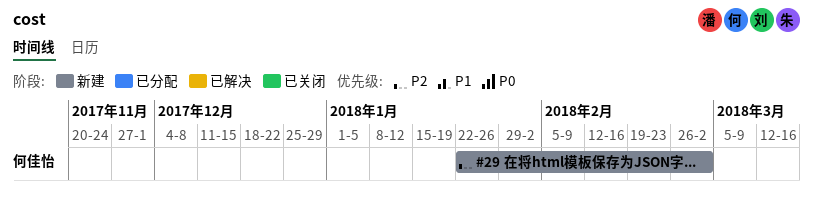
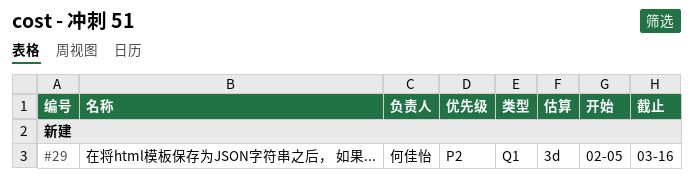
#29, start: Jan 22 -> Feb 5
#29, due: Mar 2 -> Mar 16

